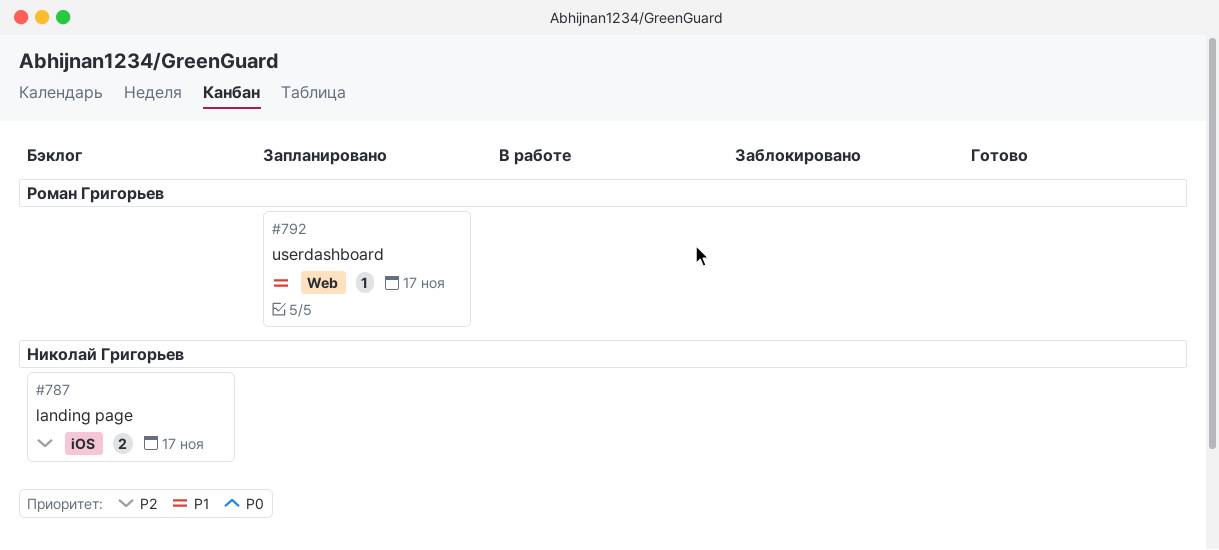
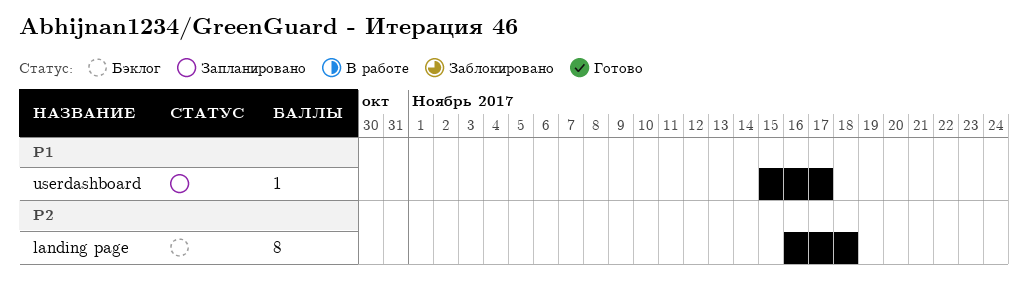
landing page, estimate: 2 -> 8
landing page, due: Nov 17 -> Nov 18

